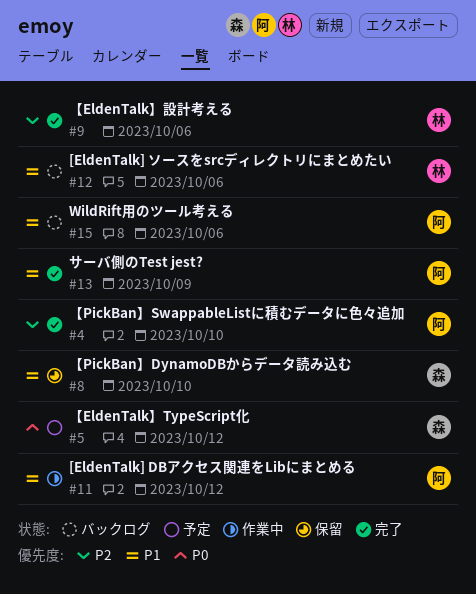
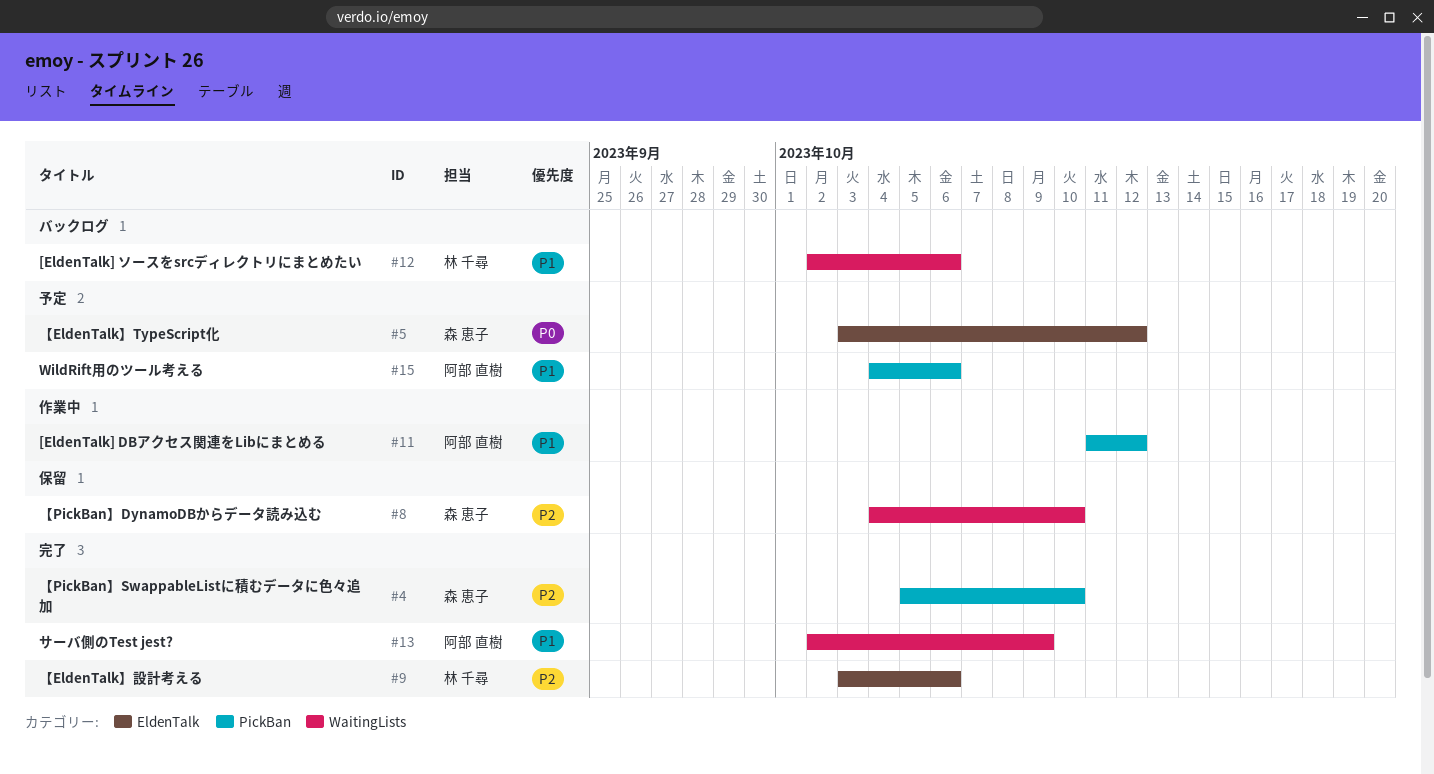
#4, owner: 阿部 直樹 -> 森 恵子
#8, priority: P1 -> P2
#15, status: バックログ -> 予定

